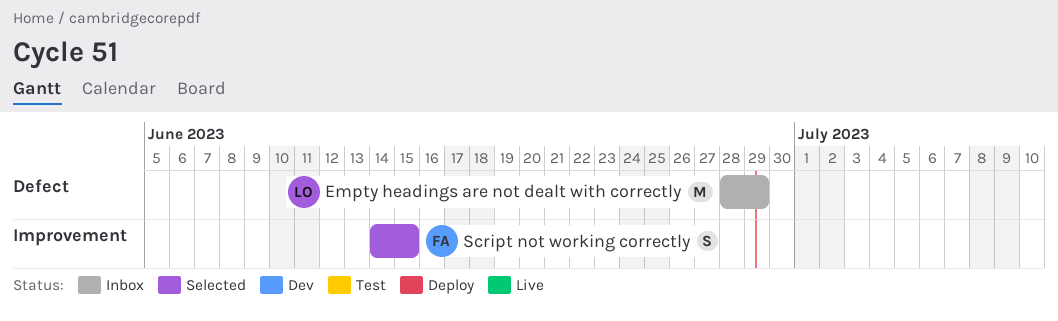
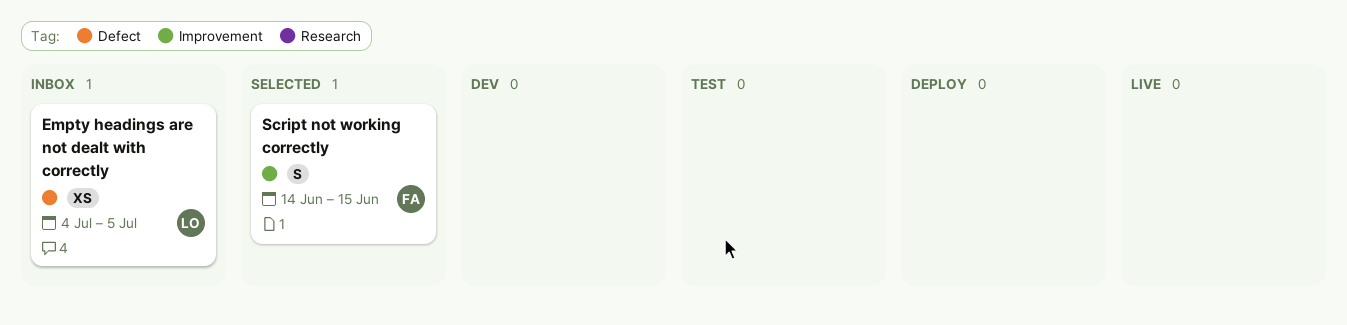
Empty headings are not dealt with correctly, estimate: M -> XS
Empty headings are not dealt with correctly, start: Jun 28 -> Jul 4
Empty headings are not dealt with correctly, due: Jun 29 -> Jul 5

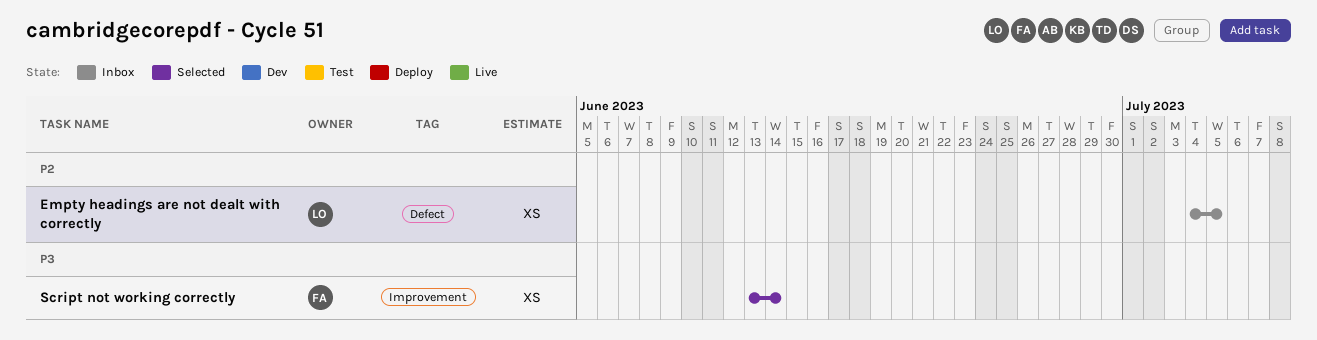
Script not working correctly, estimate: S -> XS
Script not working correctly, start: Jun 14 -> Jun 13
Script not working correctly, due: Jun 15 -> Jun 14

